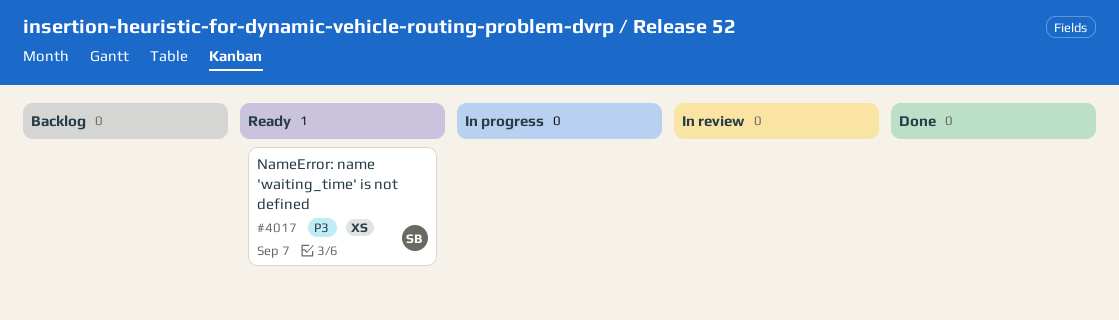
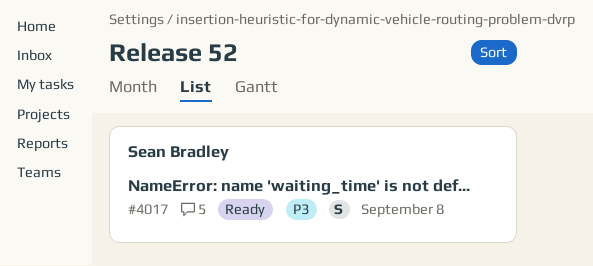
#4017, estimate: XS -> S
#4017, due: Sep 7 -> Sep 8

